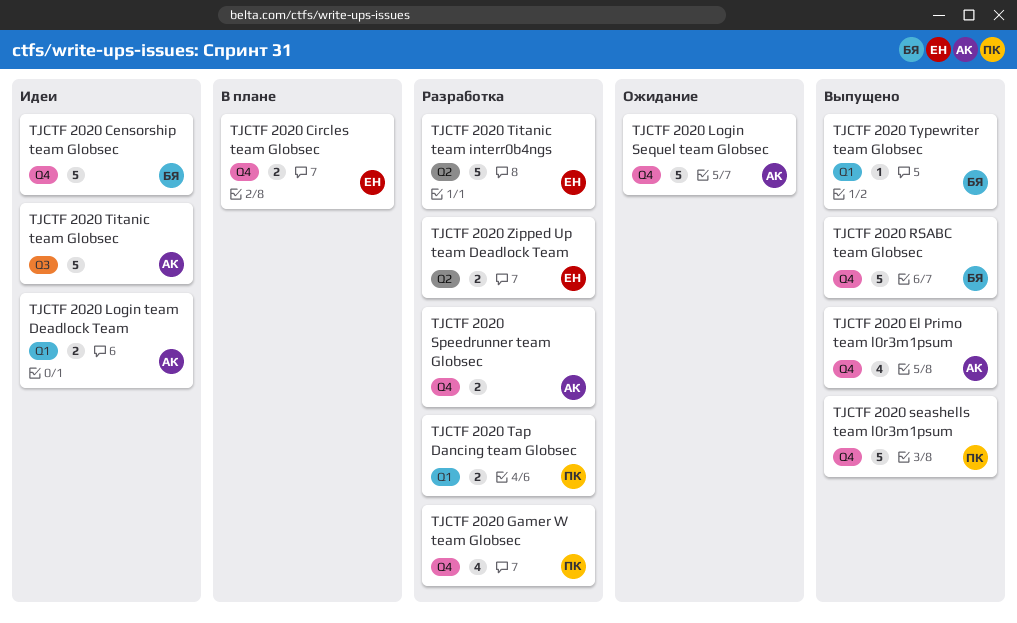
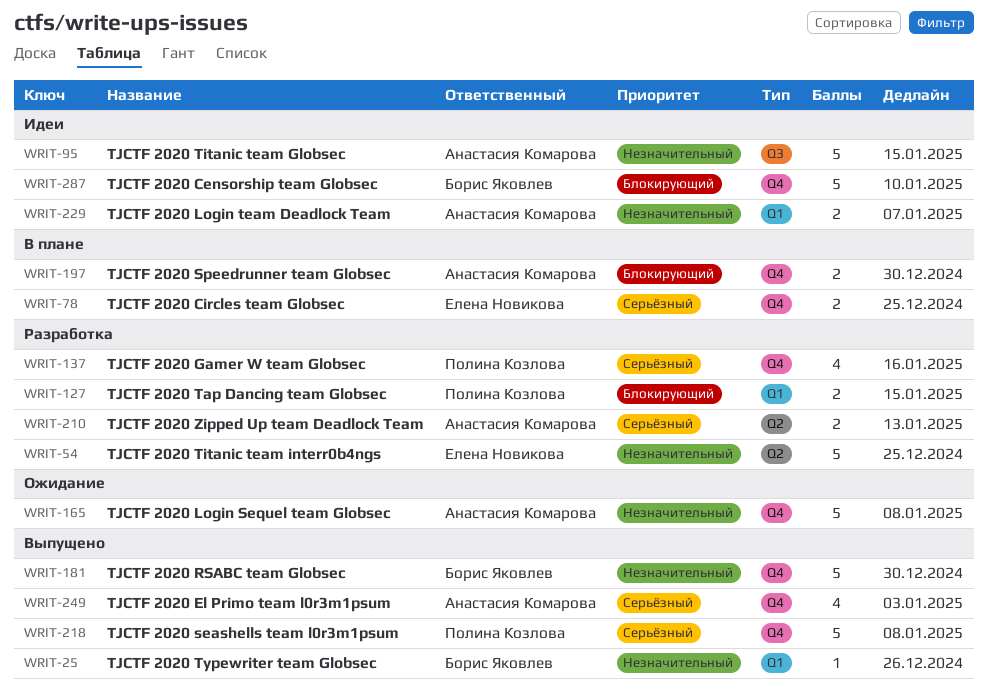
TJCTF 2020 Speedrunner team Globsec, status: Разработка -> В плане
TJCTF 2020 Zipped Up team Deadlock Team, owner: Елена Новикова -> Анастасия Комарова

